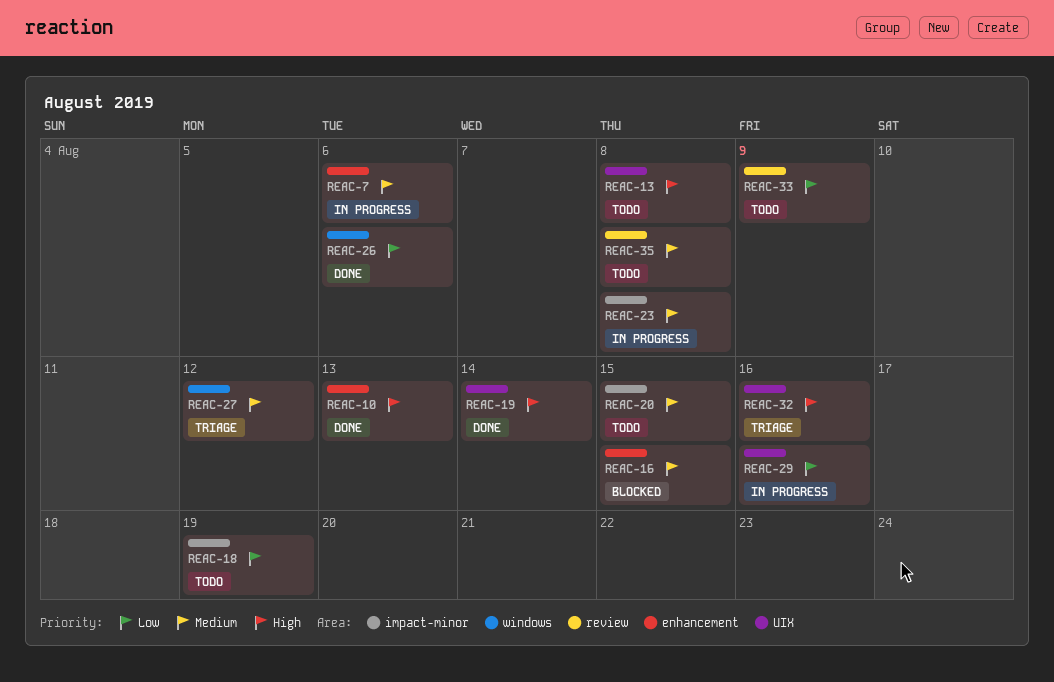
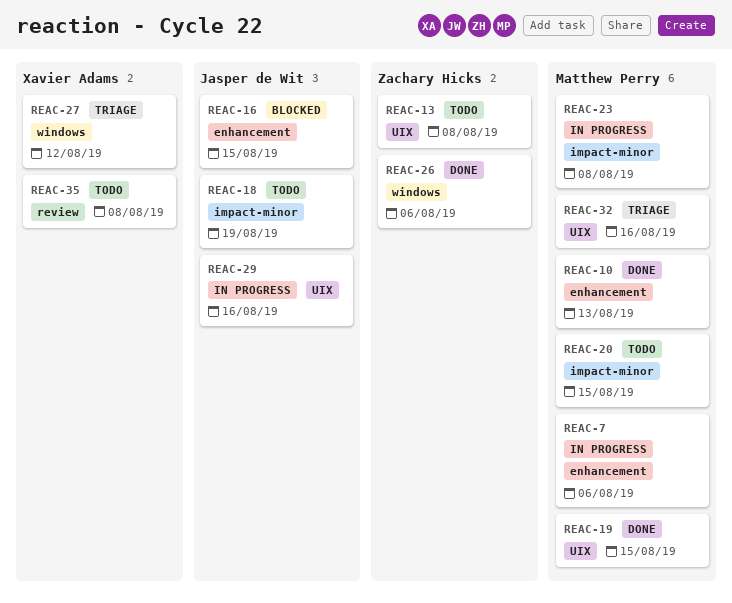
REAC-19, due: Aug 14 -> Aug 15
REAC-33: present -> none

